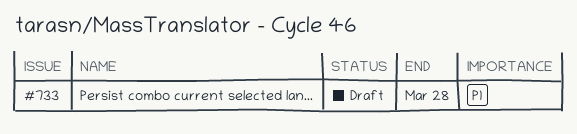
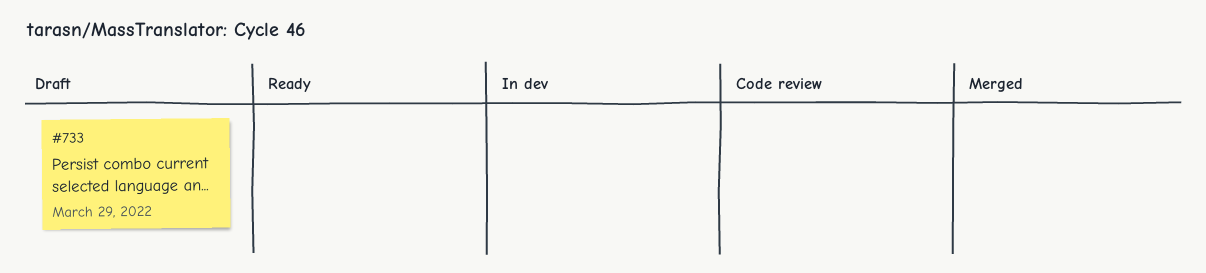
#733, due: Mar 28 -> Mar 29

